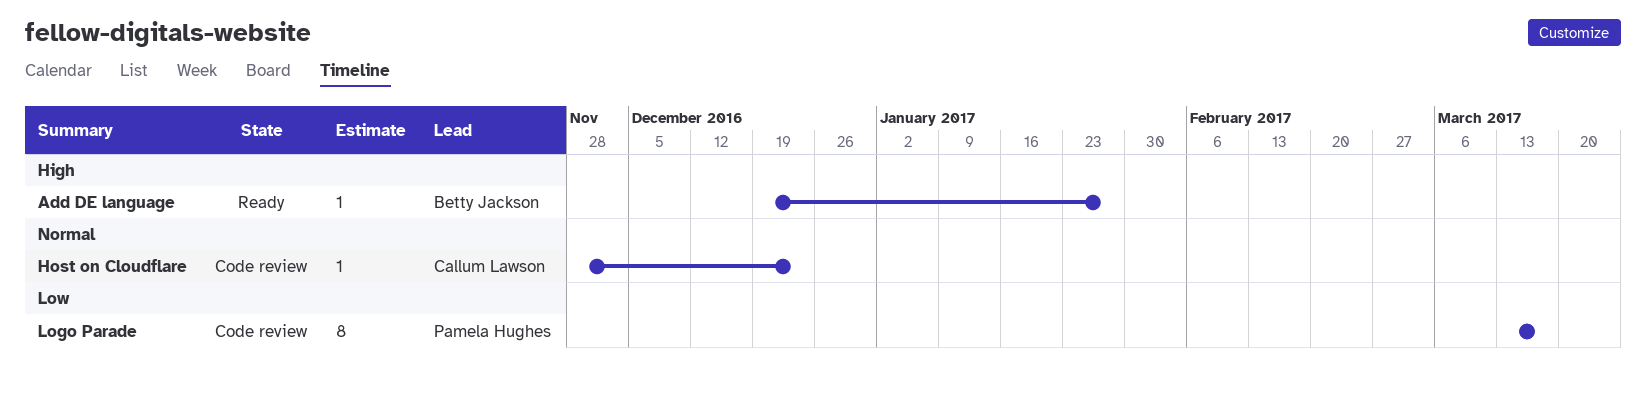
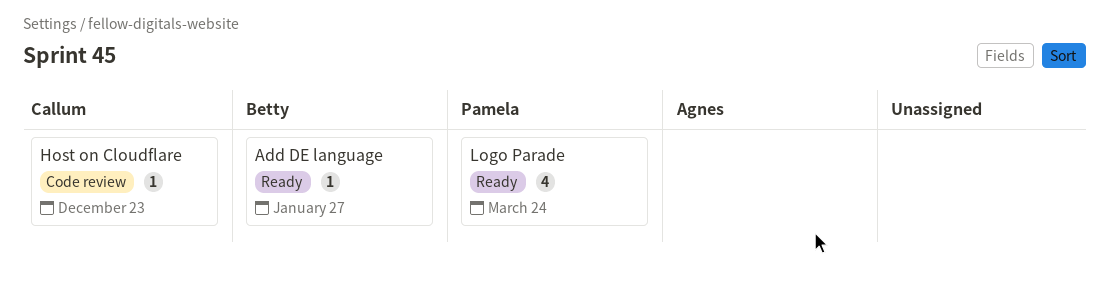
Logo Parade, status: Code review -> Ready
Logo Parade, estimate: 8 -> 4
Logo Parade, due: Mar 17 -> Mar 24

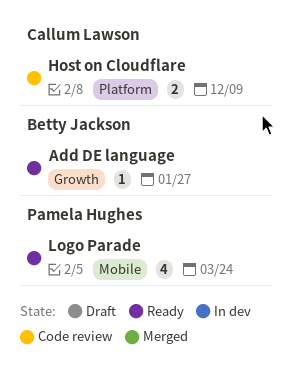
Host on Cloudflare, estimate: 1 -> 2
Host on Cloudflare, due: Dec 23 -> Dec 9

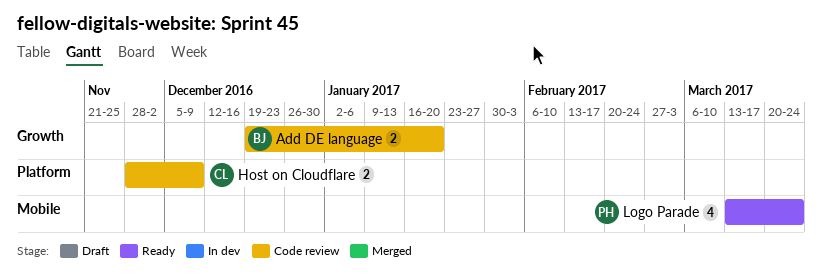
Add DE language, status: Ready -> Code review
Add DE language, estimate: 1 -> 2
Add DE language, due: Jan 27 -> Jan 20

